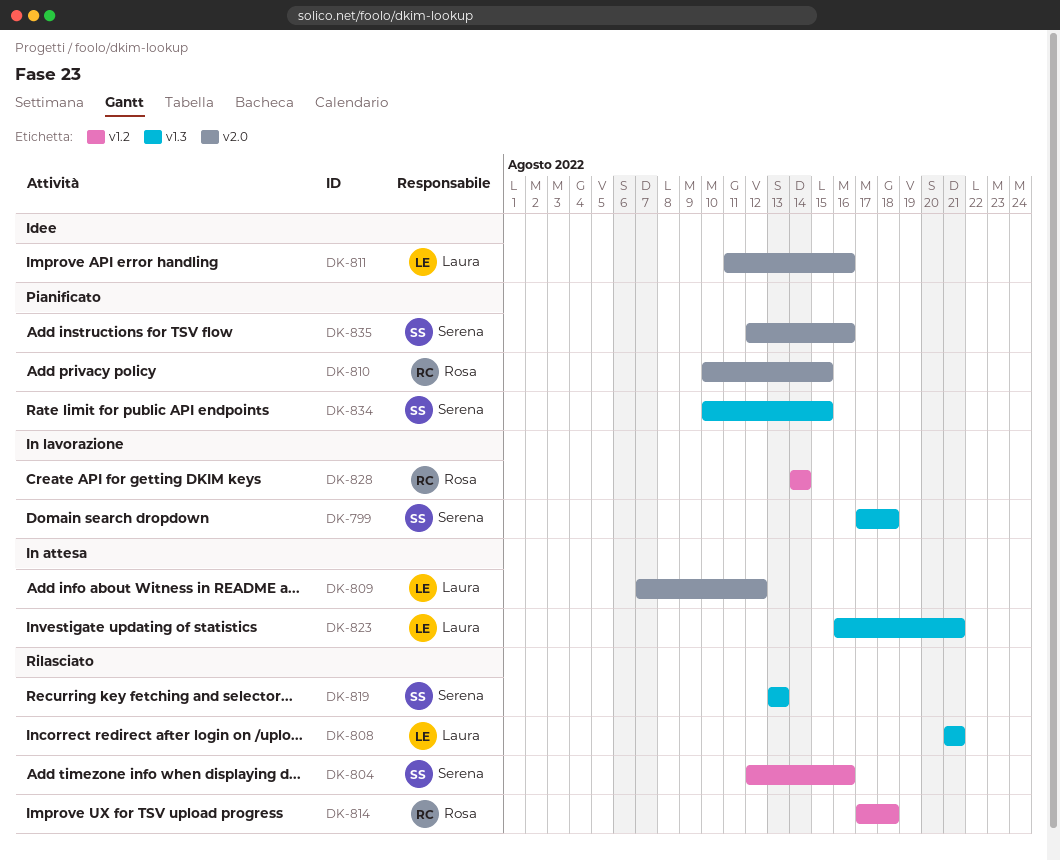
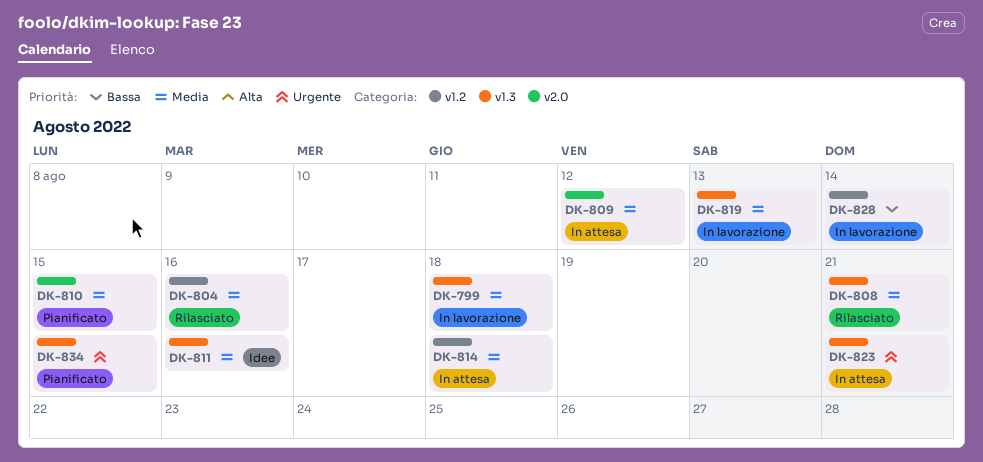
DK-811, label: v2.0 -> v1.3
DK-814, status: Rilasciato -> In attesa
DK-819, status: Rilasciato -> In lavorazione
DK-835: present -> none

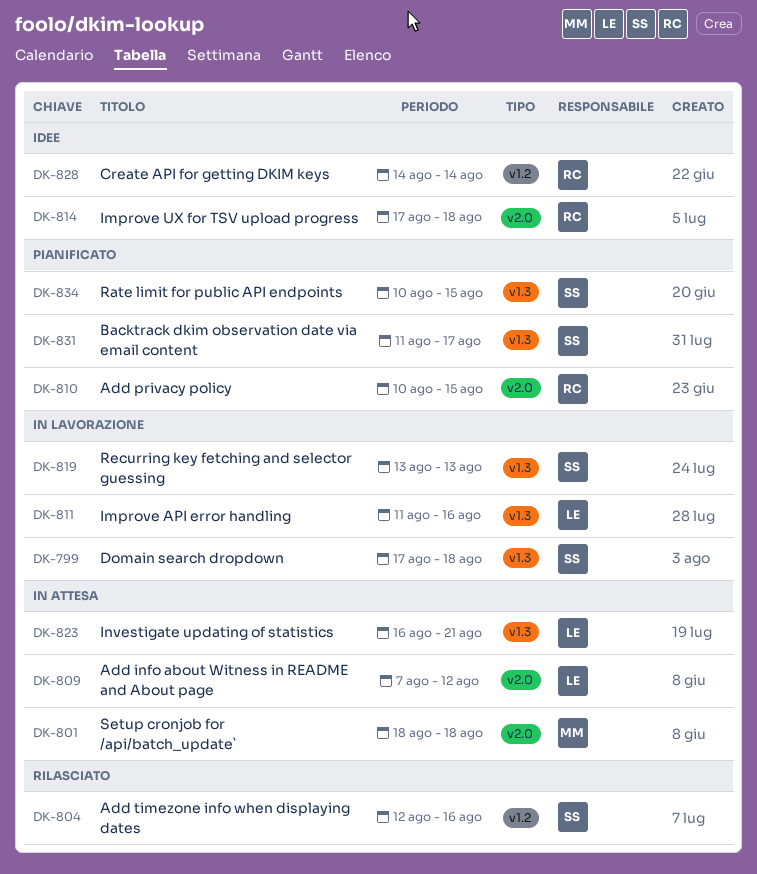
DK-801: none -> present
DK-808: present -> none
DK-811, status: Idee -> In lavorazione
DK-814, status: In attesa -> Idee
DK-814, label: v1.2 -> v2.0
DK-828, status: In lavorazione -> Idee
DK-831: none -> present

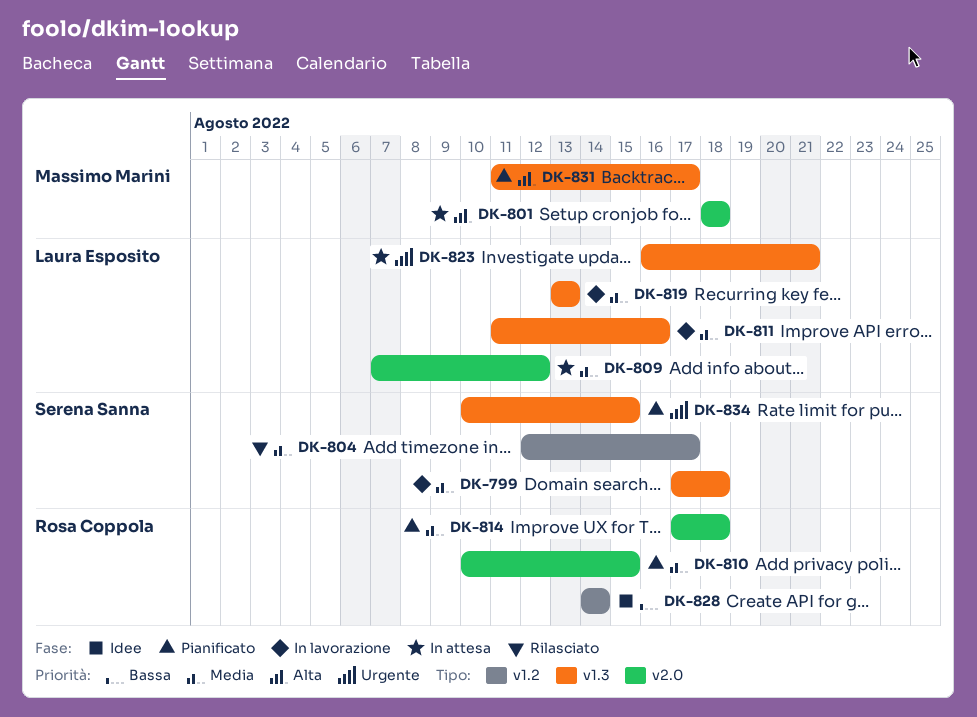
DK-804, due: Aug 16 -> Aug 17
DK-814, status: Idee -> Pianificato
DK-819, owner: Serena Sanna -> Laura Esposito
DK-831, owner: Serena Sanna -> Massimo Marini

